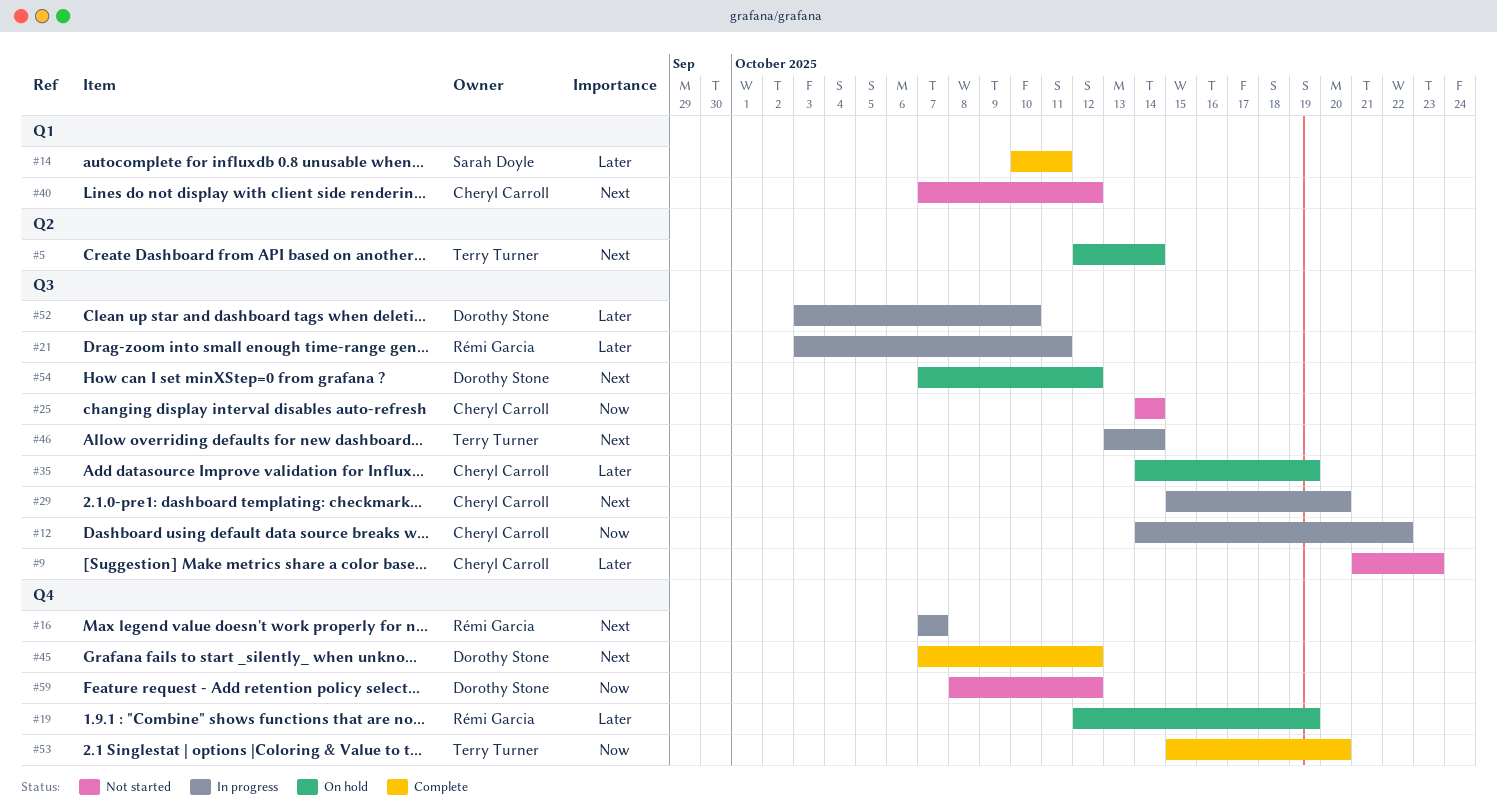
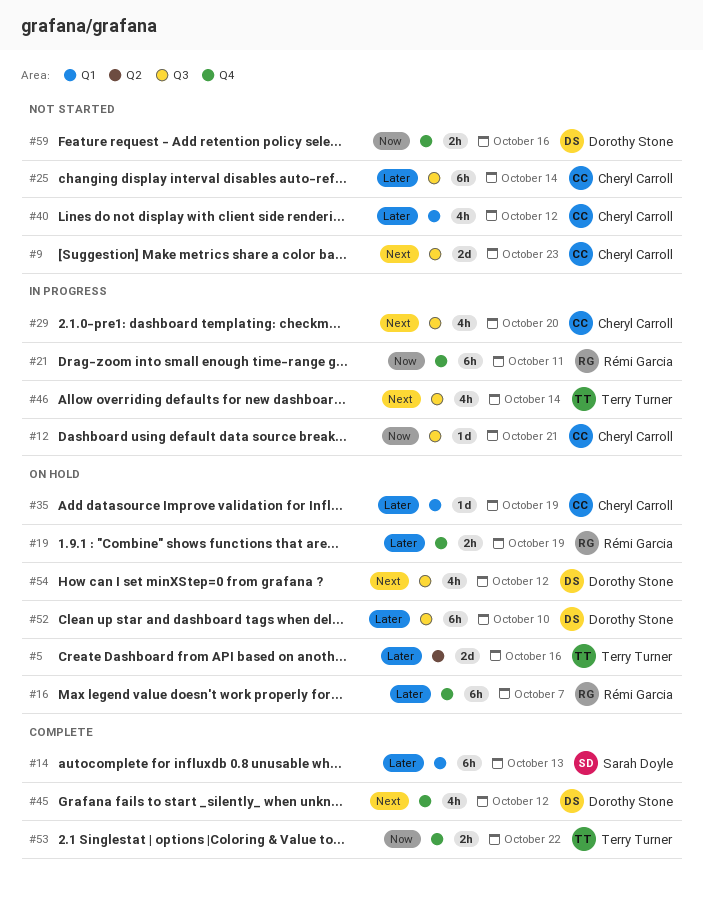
#5, priority: Next -> Later
#5, due: Oct 14 -> Oct 16
#9, priority: Later -> Next
#12, due: Oct 22 -> Oct 21
#14, due: Oct 11 -> Oct 13
#16, status: In progress -> On hold
#16, priority: Next -> Later
#21, priority: Later -> Now
#21, label: Q3 -> Q4
#25, priority: Now -> Later
#35, label: Q3 -> Q1
#40, priority: Next -> Later
#52, status: In progress -> On hold
#53, due: Oct 20 -> Oct 22
#59, due: Oct 12 -> Oct 16

